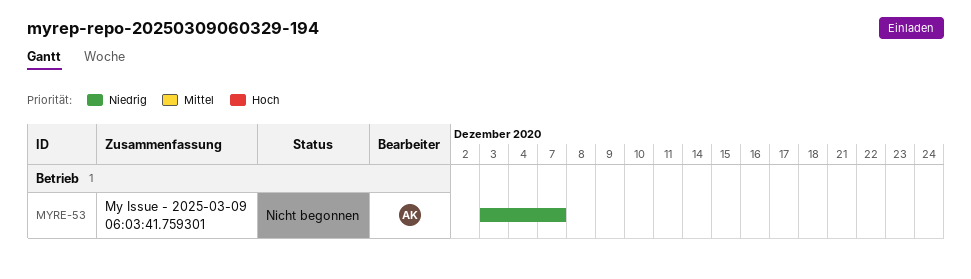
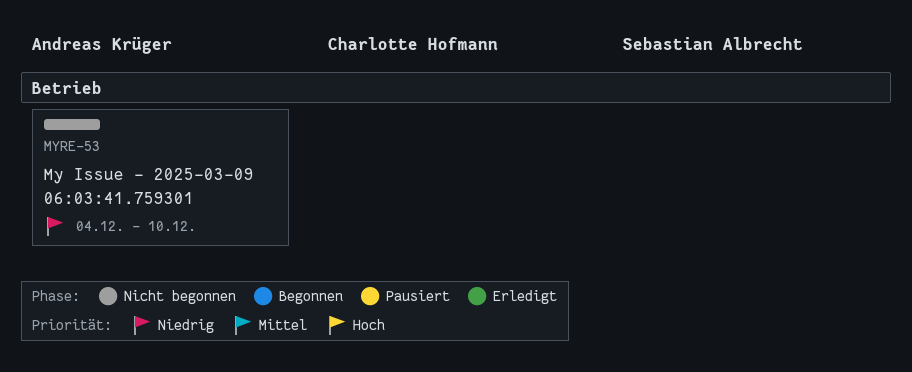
MYRE-53, start: Dec 3 -> Dec 4
MYRE-53, due: Dec 7 -> Dec 10

